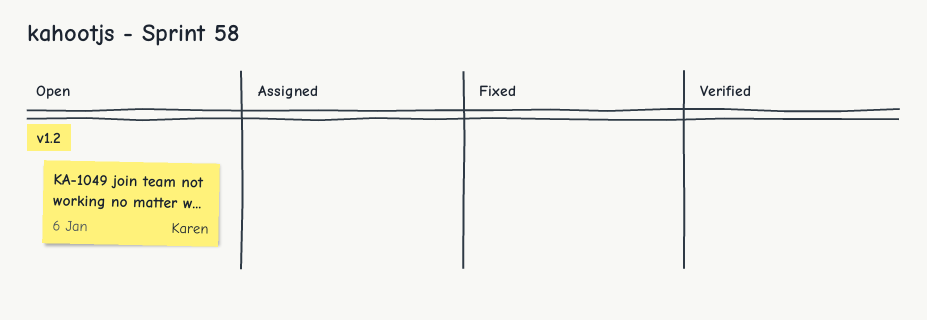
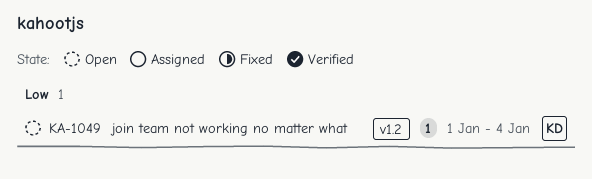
KA-1049, due: Jan 6 -> Jan 4

